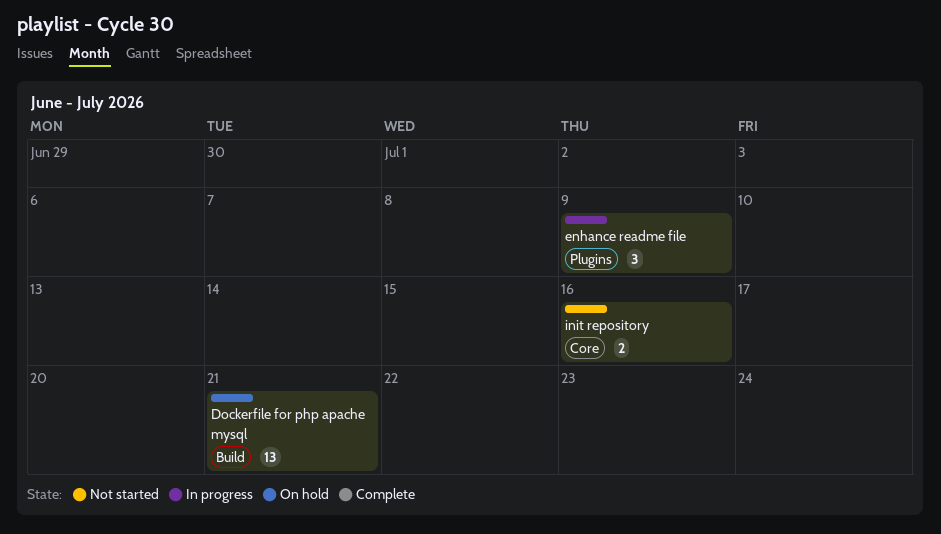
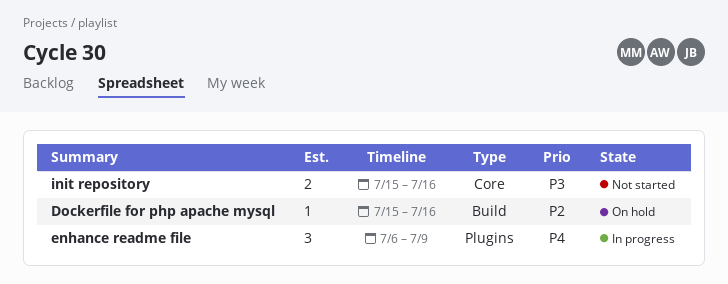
Dockerfile for php apache mysql, estimate: 13 -> 1
Dockerfile for php apache mysql, due: Jul 21 -> Jul 16

